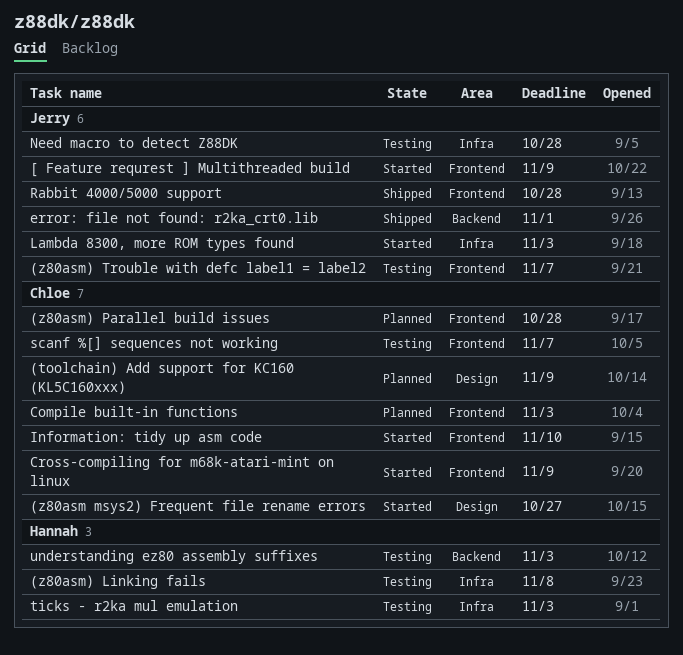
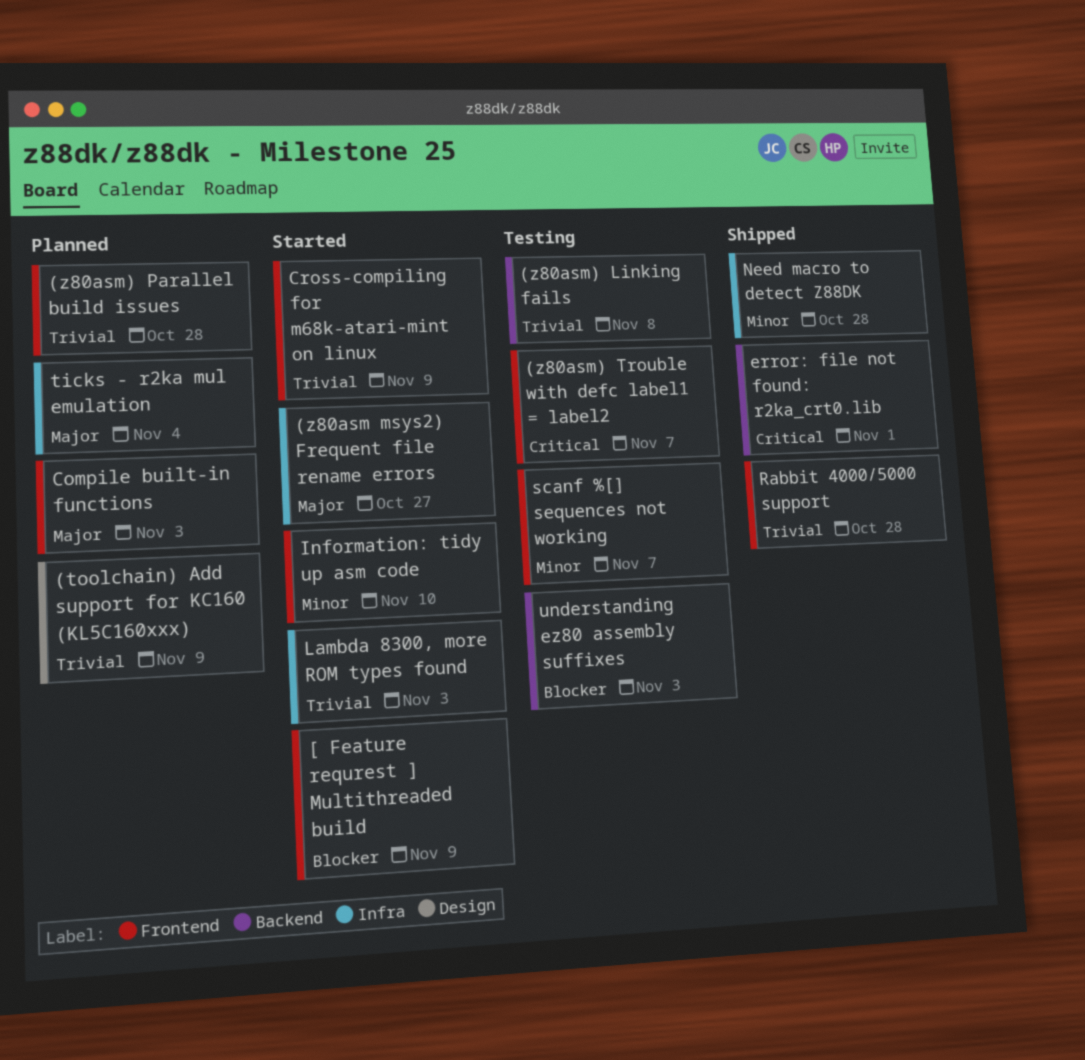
(z80asm msys2) Frequent file rename errors, label: Design -> Infra
(z80asm) Linking fails, label: Infra -> Backend
Need macro to detect Z88DK, status: Testing -> Shipped
ticks - r2ka mul emulation, status: Testing -> Planned
ticks - r2ka mul emulation, due: Nov 3 -> Nov 4

